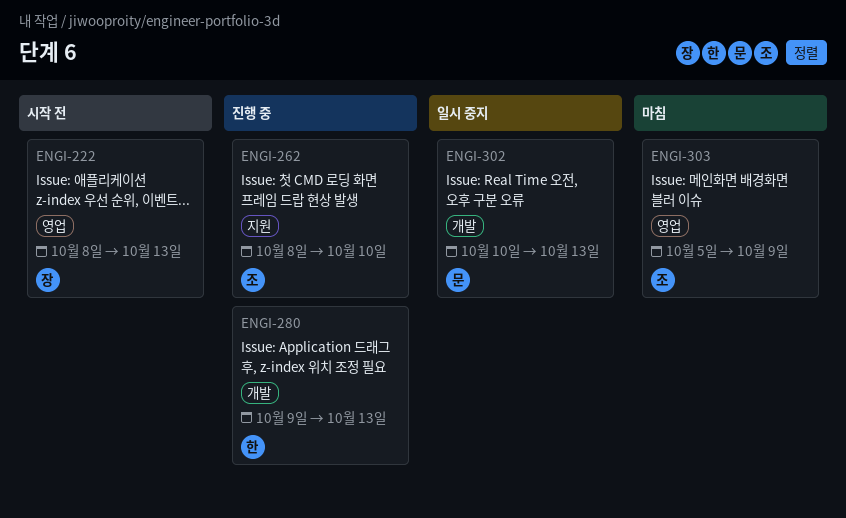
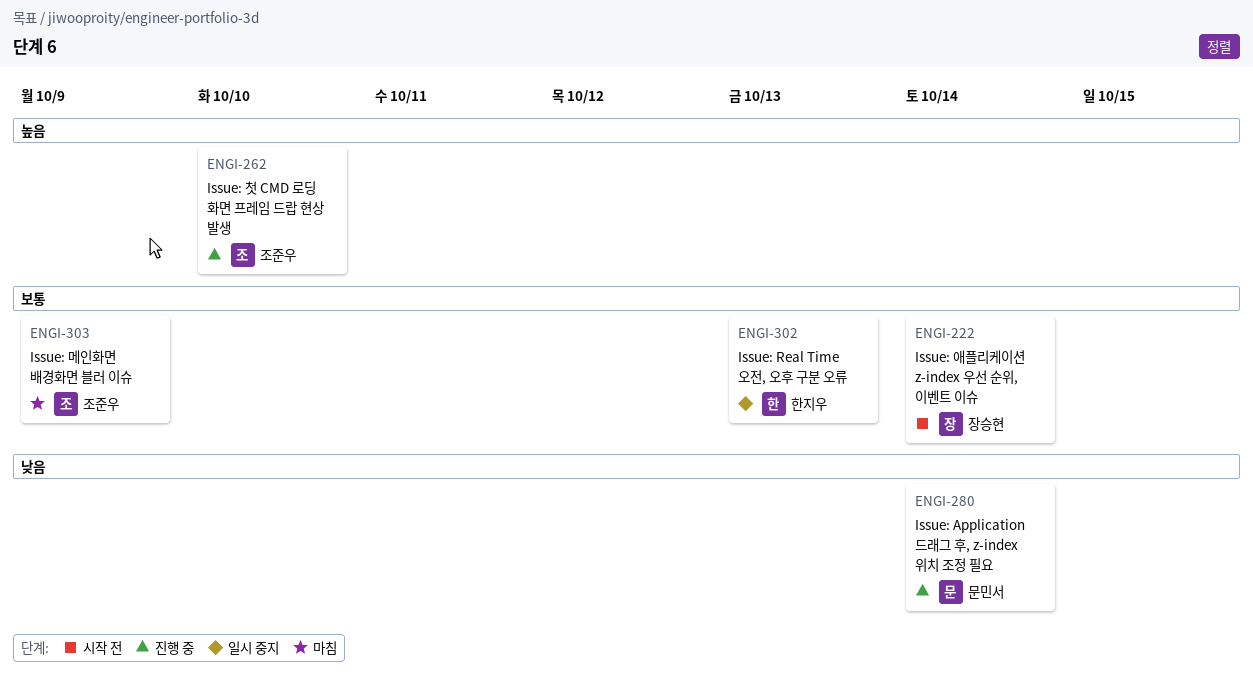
ENGI-222, due: Oct 13 -> Oct 14
ENGI-280, owner: 한지우 -> 문민서
ENGI-280, due: Oct 13 -> Oct 14
ENGI-302, owner: 문민서 -> 한지우

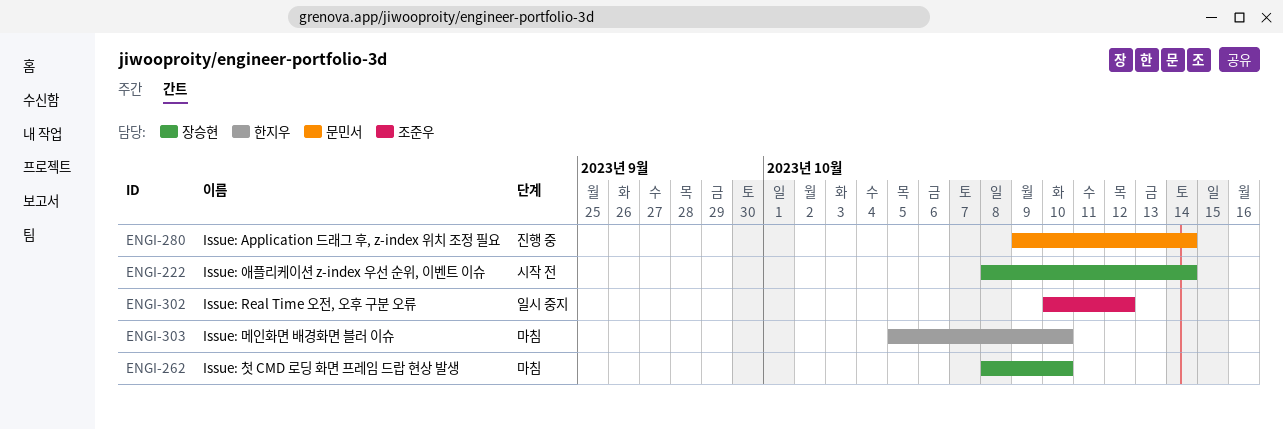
ENGI-262, status: 진행 중 -> 마침
ENGI-262, owner: 조준우 -> 장승현
ENGI-302, owner: 한지우 -> 조준우
ENGI-302, due: Oct 13 -> Oct 12
ENGI-303, owner: 조준우 -> 한지우
ENGI-303, due: Oct 9 -> Oct 10

